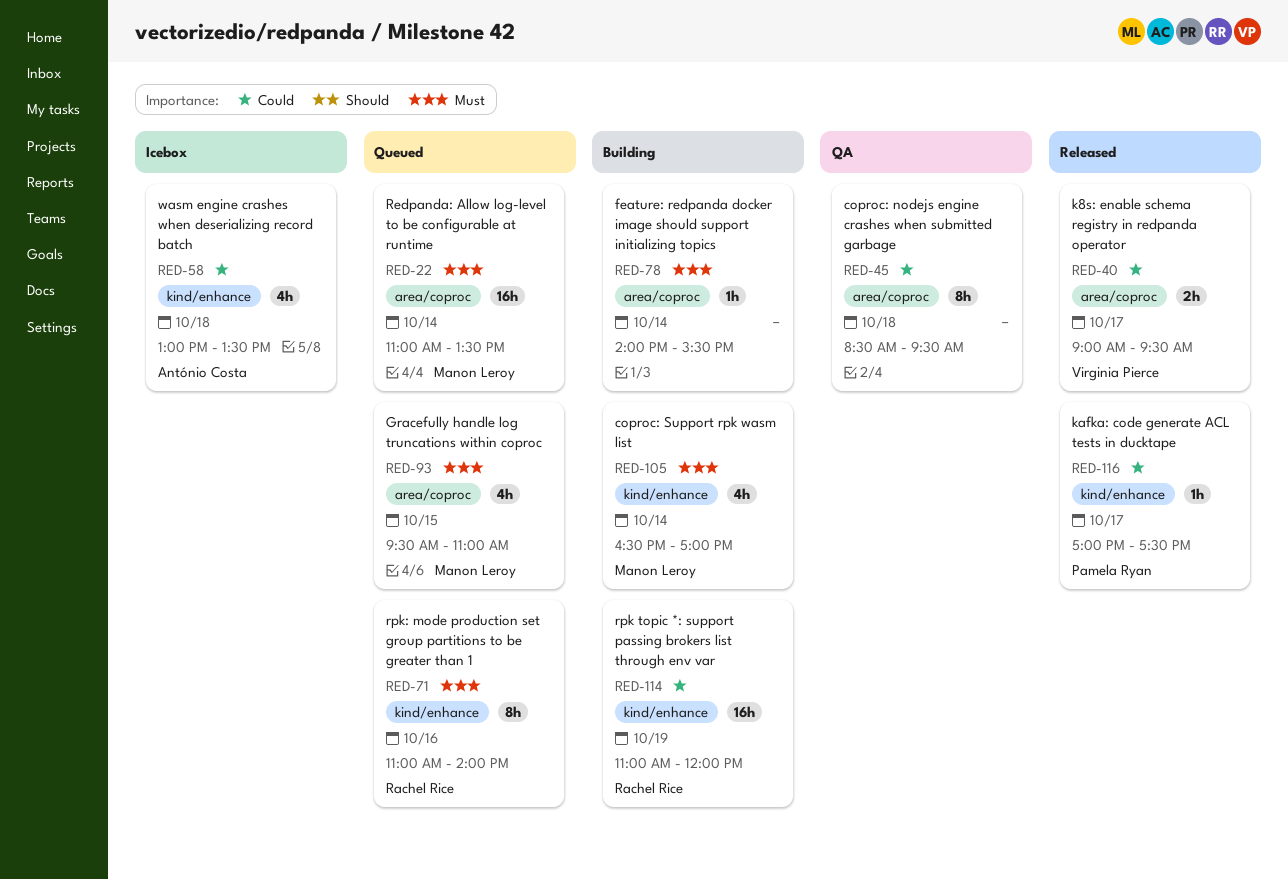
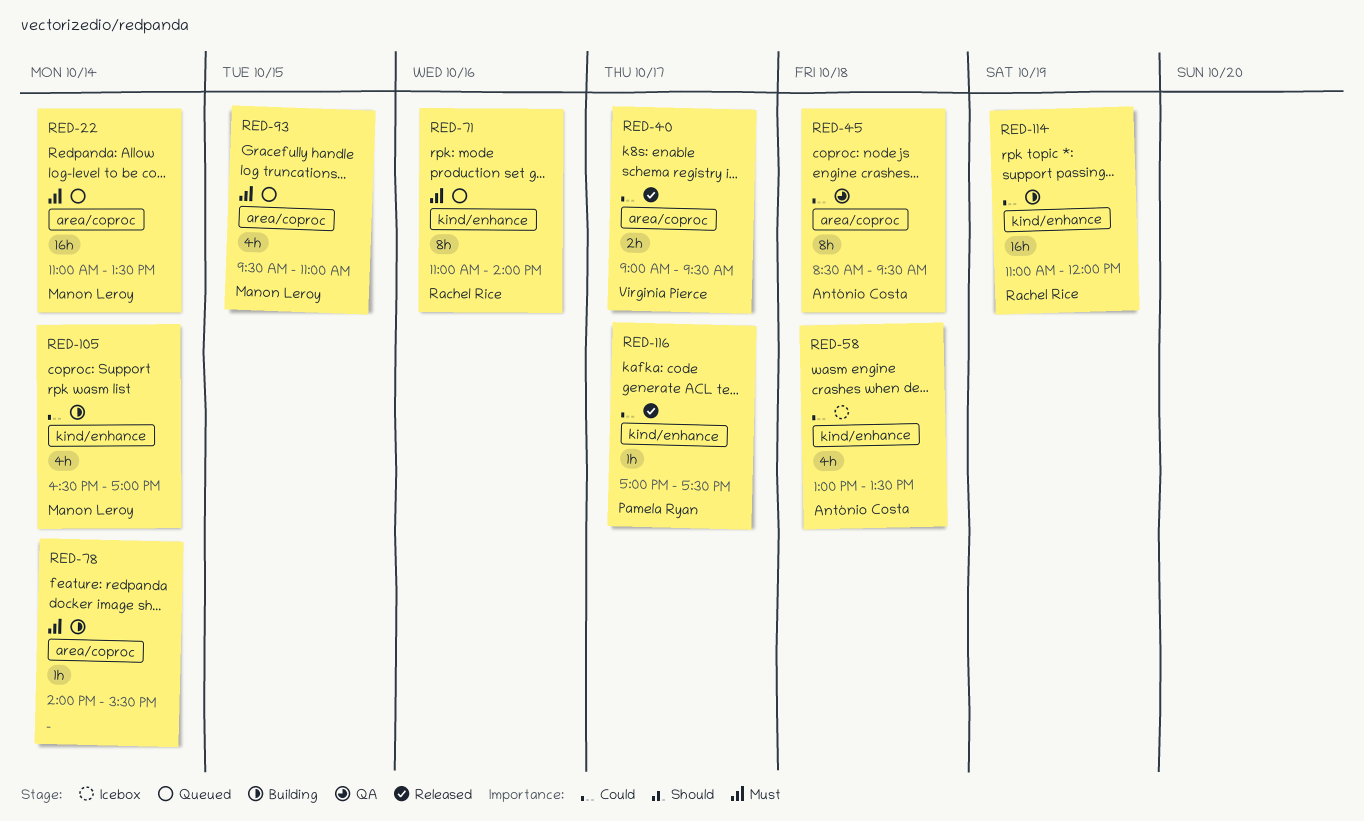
RED-45, owner: none -> António Costa
RED-105, priority: Must -> Could

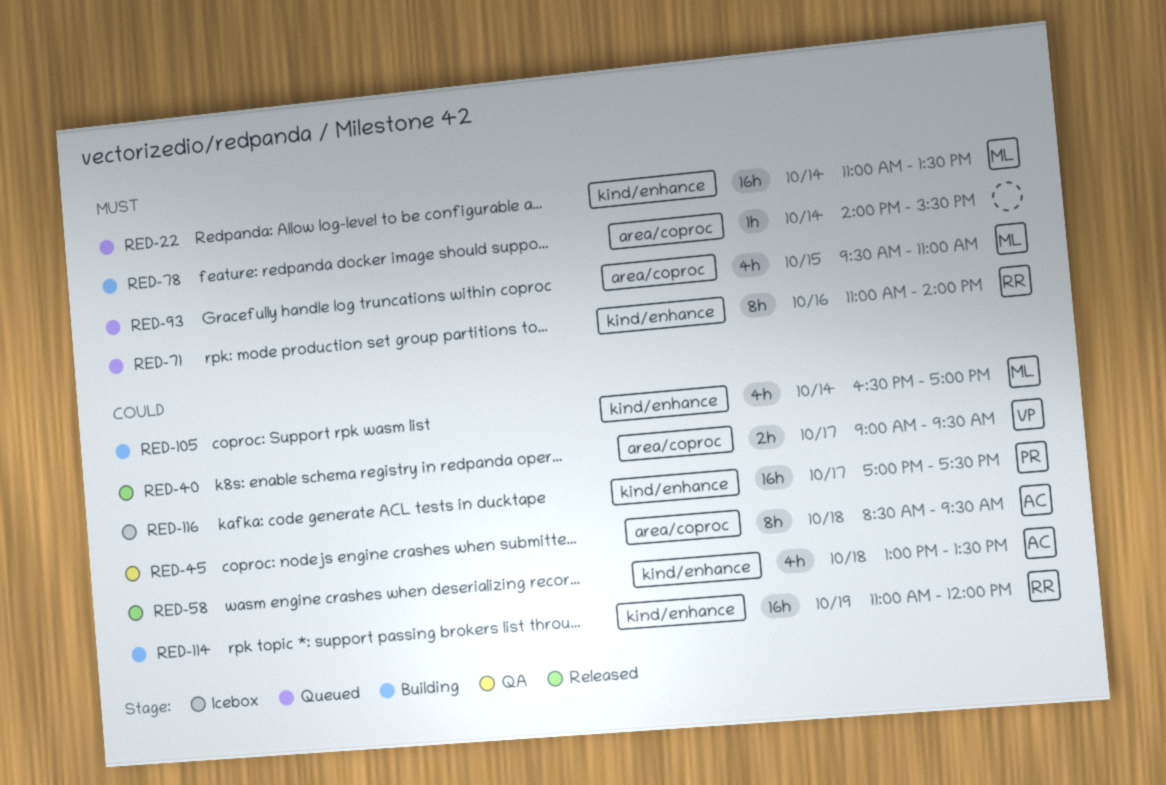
RED-22, label: area/coproc -> kind/enhance
RED-58, status: Icebox -> Released
RED-116, status: Released -> Icebox
RED-116, estimate: 1h -> 16h

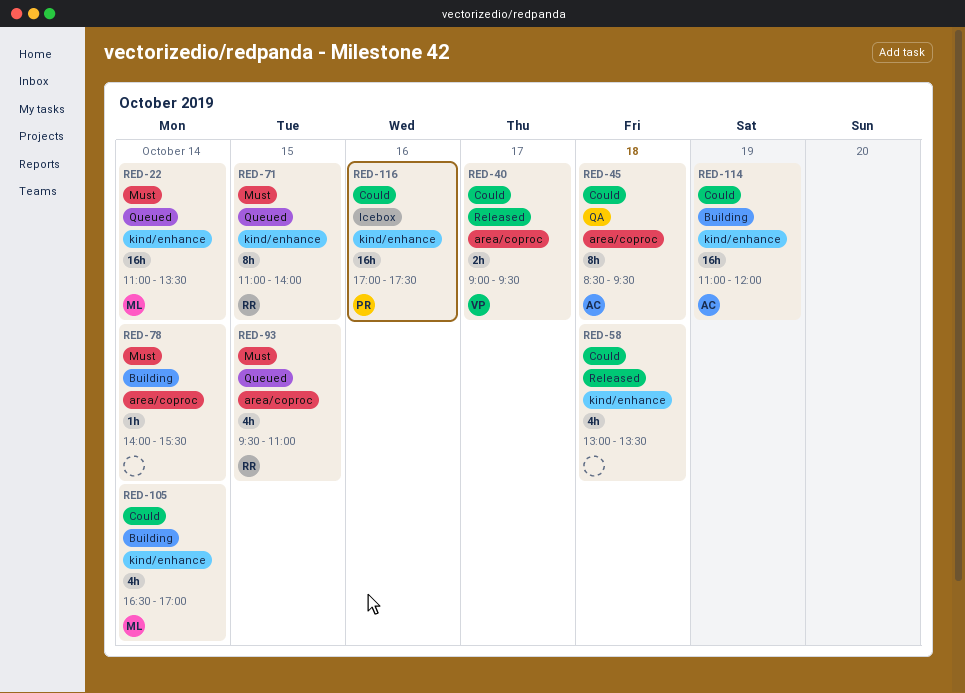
RED-58, owner: AC -> none
RED-71, day: Oct 16 -> Oct 15
RED-93, owner: ML -> RR
RED-114, owner: RR -> AC
RED-116, day: Oct 17 -> Oct 16

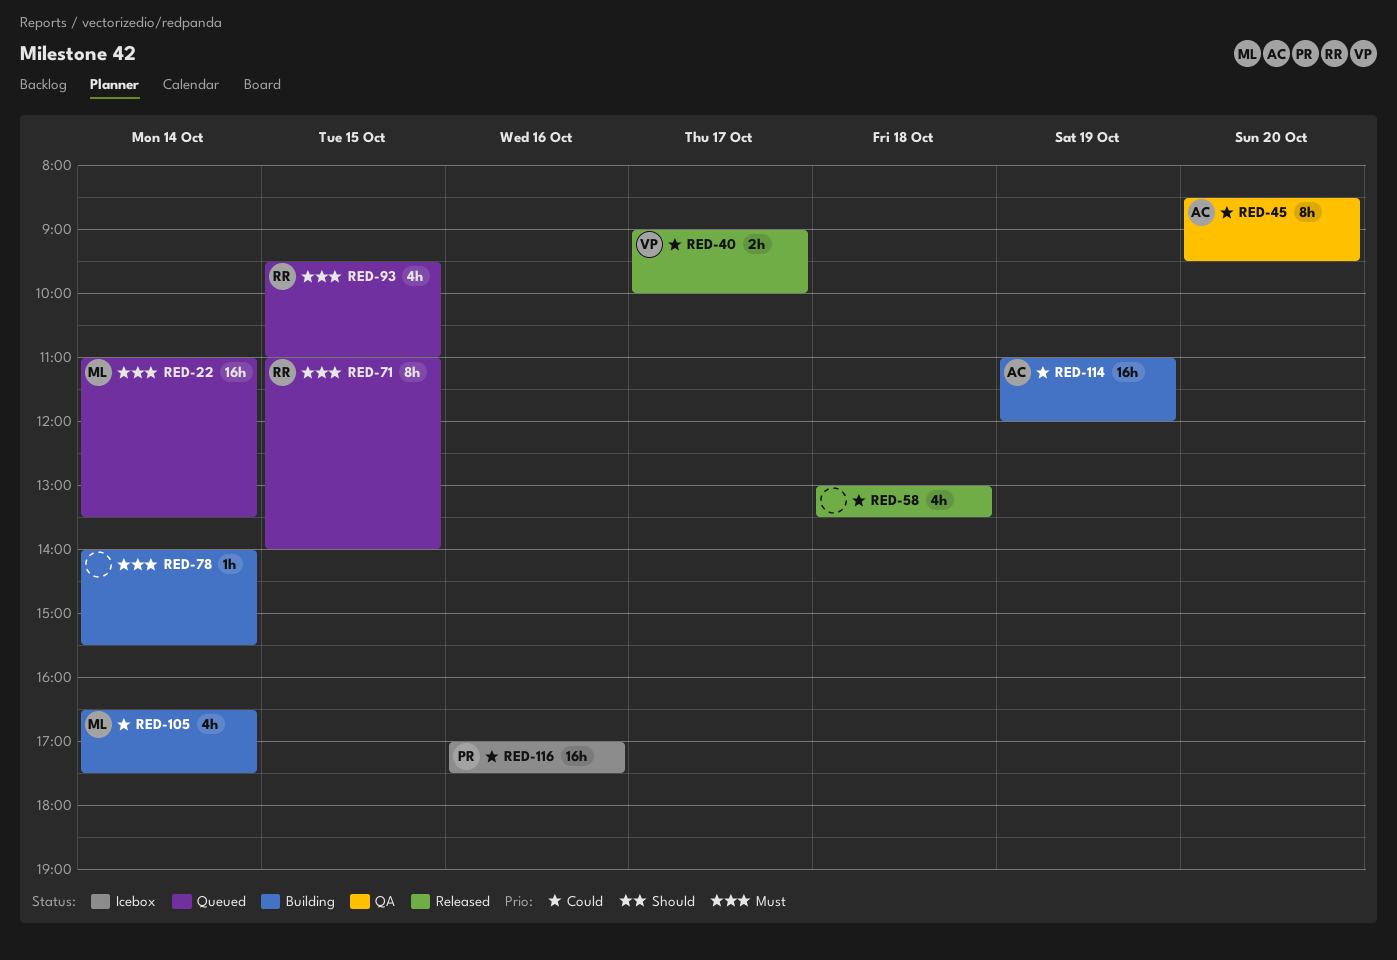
RED-40, ends: 09:30 -> 10:00
RED-45, day: Oct 18 -> Oct 20
RED-105, ends: 17:00 -> 17:30

